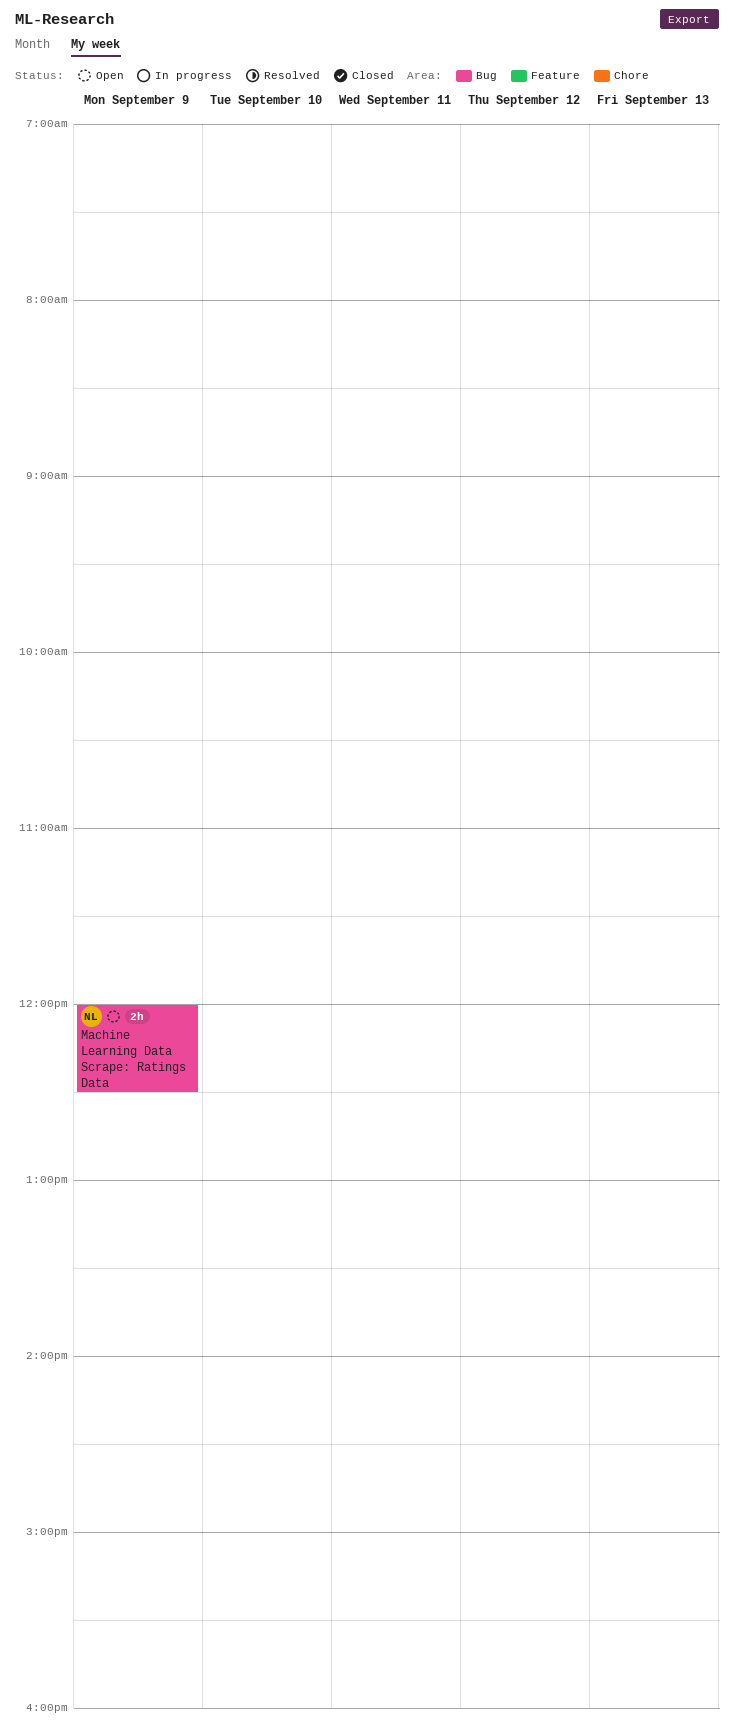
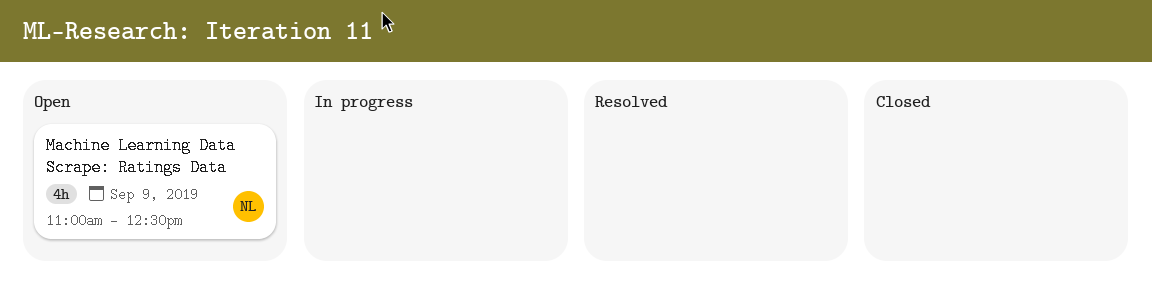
Machine Learning Data Scrape: Ratings Data, estimate: 2h -> 4h
Machine Learning Data Scrape: Ratings Data, begins: 12:00 -> 11:00

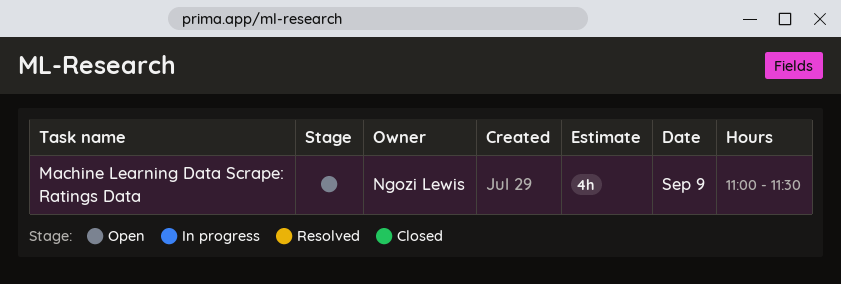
Machine Learning Data Scrape: Ratings Data, ends: 12:30 -> 11:30

